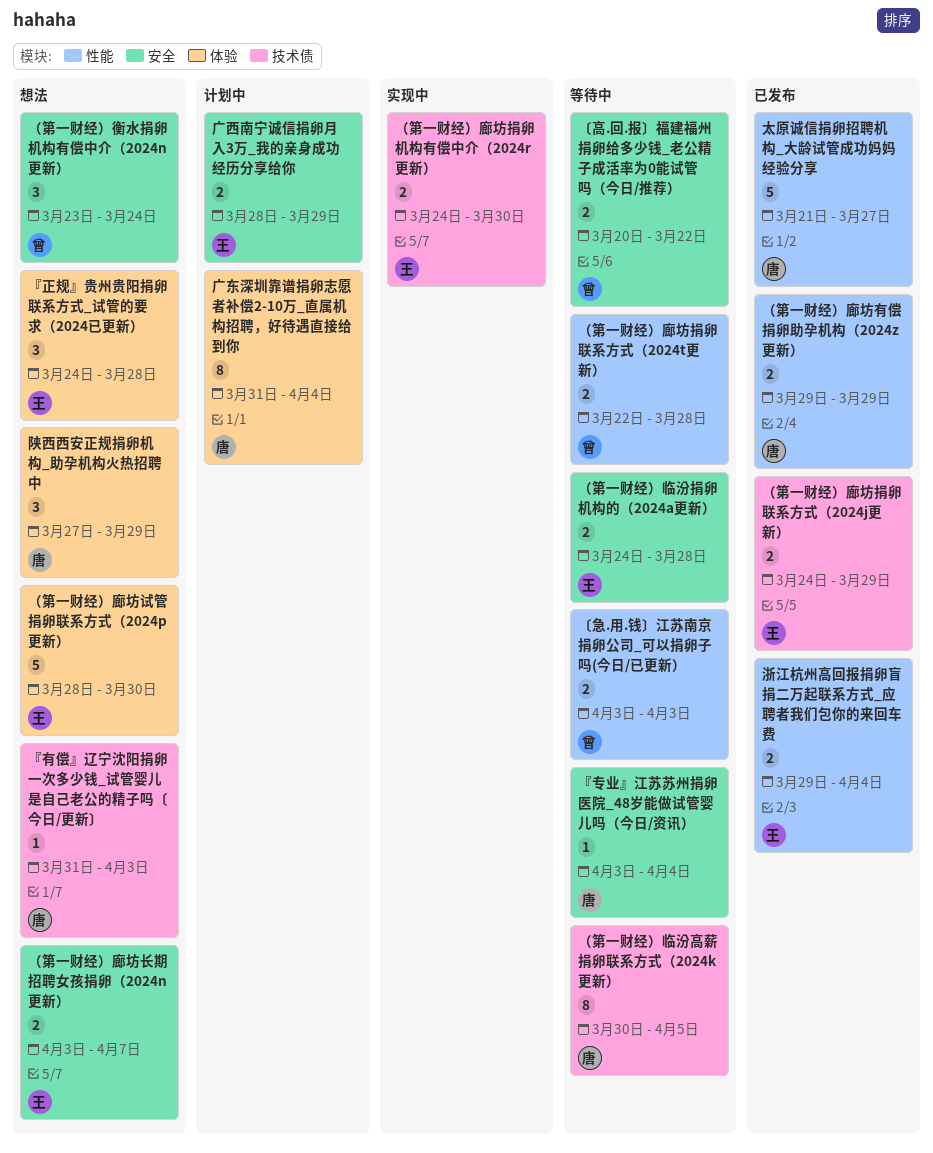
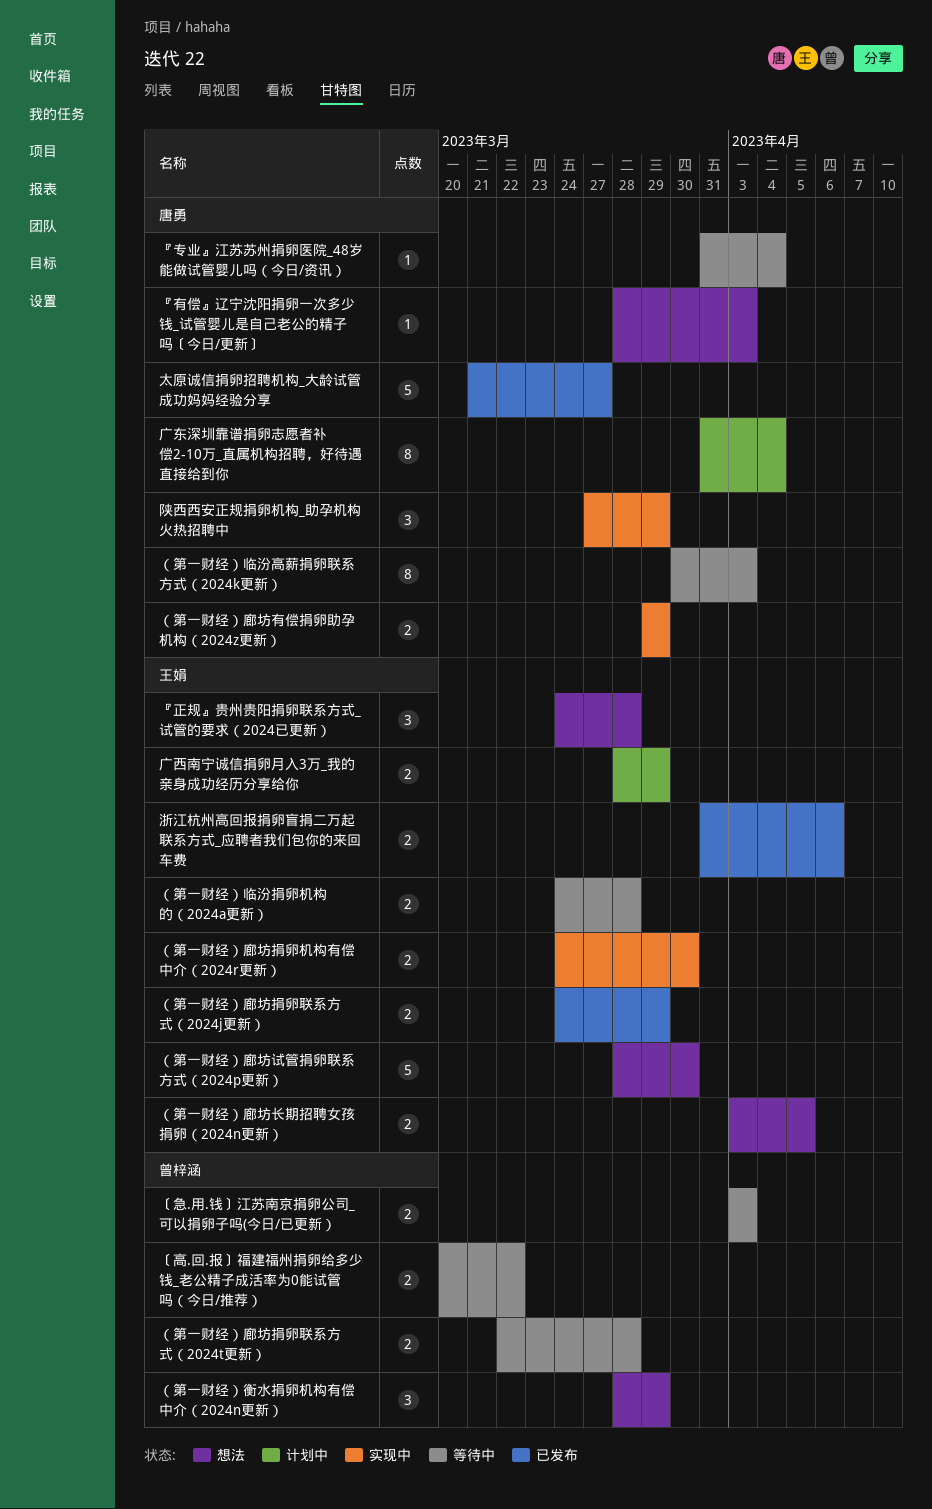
『专业』江苏苏州捐卵医院_48岁能做试管婴儿吗（今日/资讯）, start: Apr 3 -> Mar 31
『有偿』辽宁沈阳捐卵一次多少钱_试管婴儿是自己老公的精子吗〔今日/更新〕, start: Mar 31 -> Mar 28
浙江杭州高回报捐卵盲捐二万起联系方式_应聘者我们包你的来回车费, start: Mar 29 -> Mar 31
浙江杭州高回报捐卵盲捐二万起联系方式_应聘者我们包你的来回车费, due: Apr 4 -> Apr 6
陕西西安正规捐卵机构_助孕机构火热招聘中, status: 想法 -> 实现中
（第一财经）临汾高薪捐卵联系方式（2024k更新）, due: Apr 5 -> Apr 3
（第一财经）廊坊有偿捐卵助孕机构（2024z更新）, status: 已发布 -> 实现中
（第一财经）廊坊长期招聘女孩捐卵（2024n更新）, due: Apr 7 -> Apr 5
（第一财经）衡水捐卵机构有偿中介（2024n更新）, start: Mar 23 -> Mar 28
（第一财经）衡水捐卵机构有偿中介（2024n更新）, due: Mar 24 -> Mar 29

